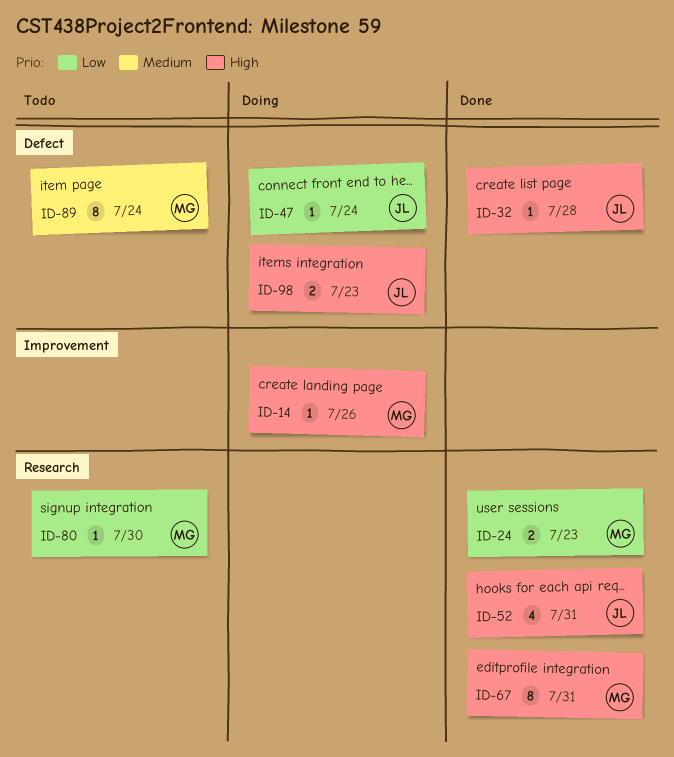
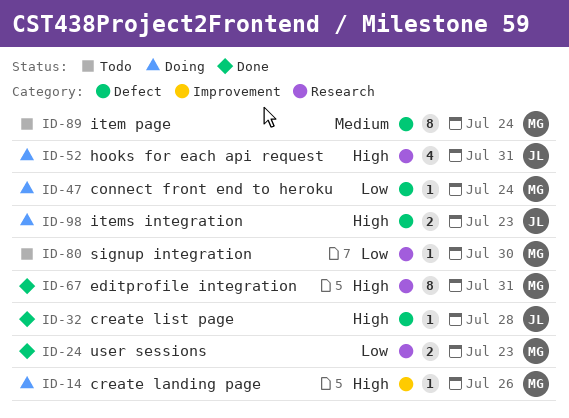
ID-47, owner: JL -> MG
ID-52, status: Done -> Doing

